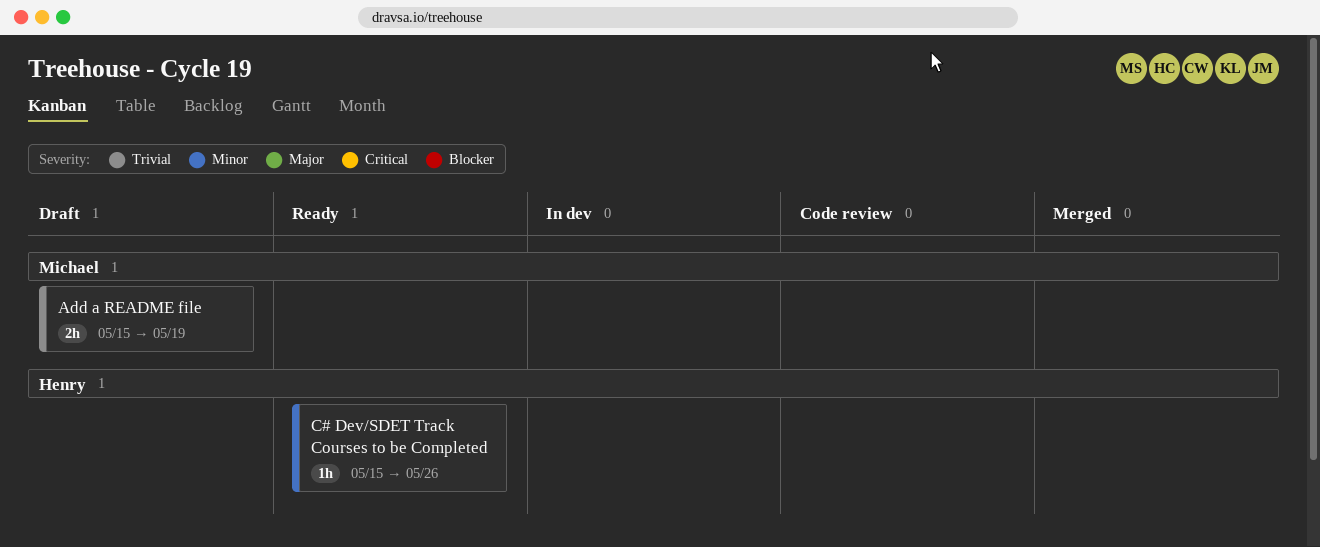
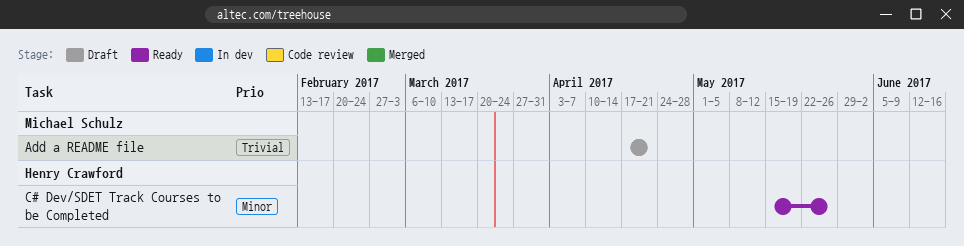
Add a README file, start: May 15 -> Apr 17
Add a README file, due: May 19 -> Apr 21

